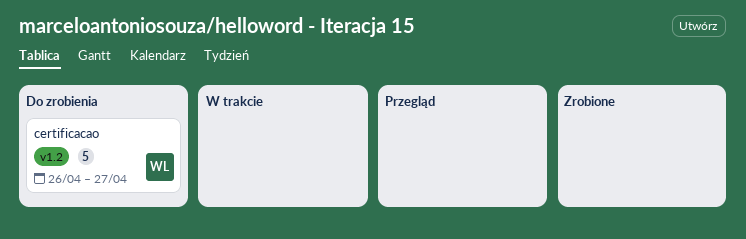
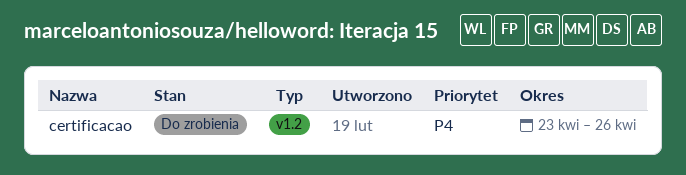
certificacao, start: Apr 26 -> Apr 23
certificacao, due: Apr 27 -> Apr 26

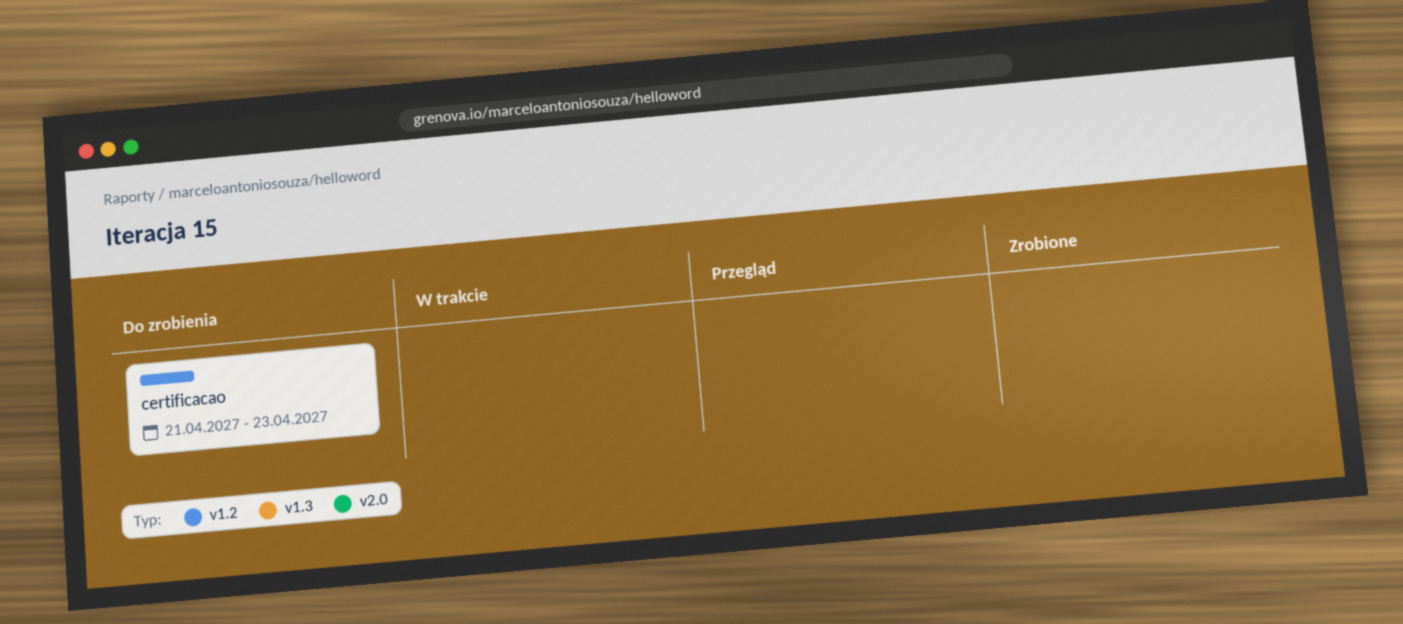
certificacao, start: Apr 23 -> Apr 21
certificacao, due: Apr 26 -> Apr 23

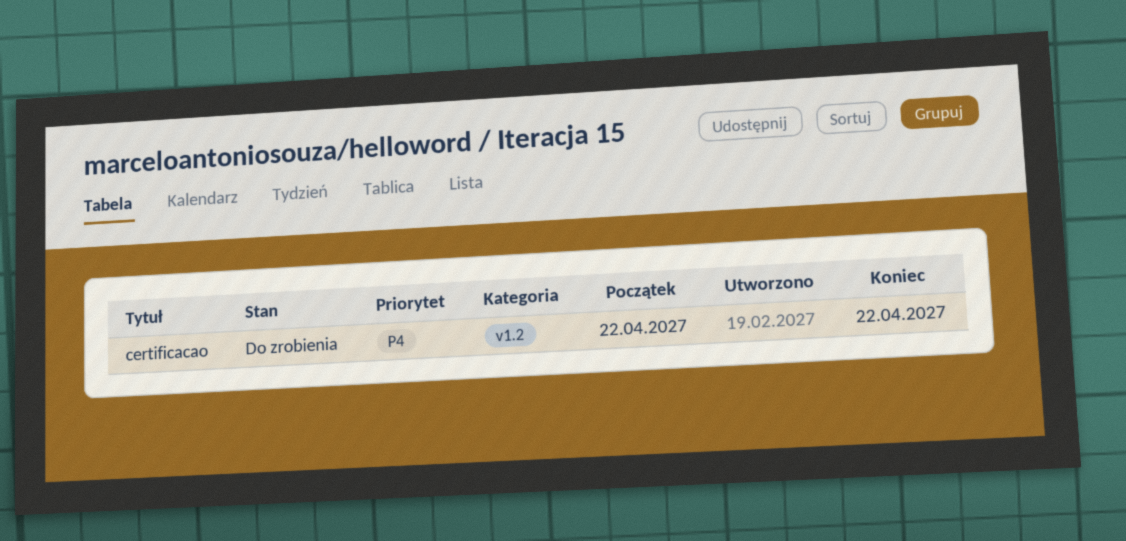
certificacao, start: Apr 21 -> Apr 22
certificacao, due: Apr 23 -> Apr 22

